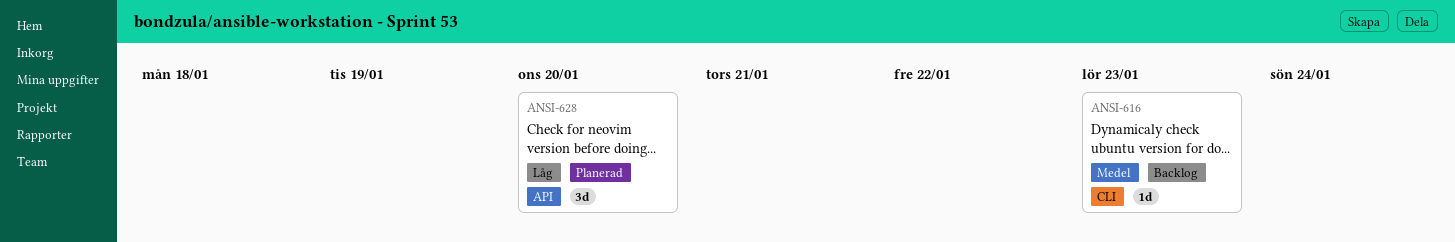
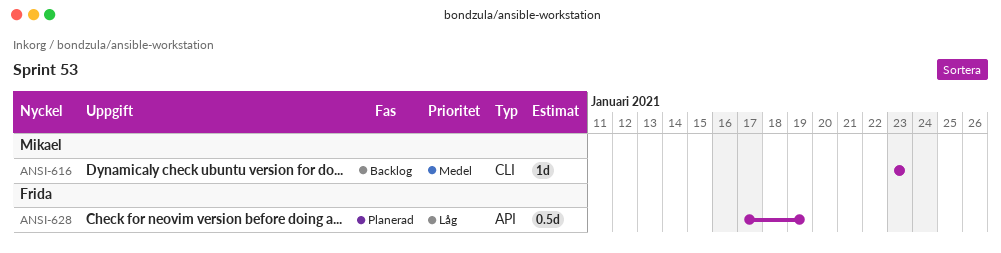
ANSI-628, estimate: 3d -> 0.5d
ANSI-628, due: Jan 20 -> Jan 19

